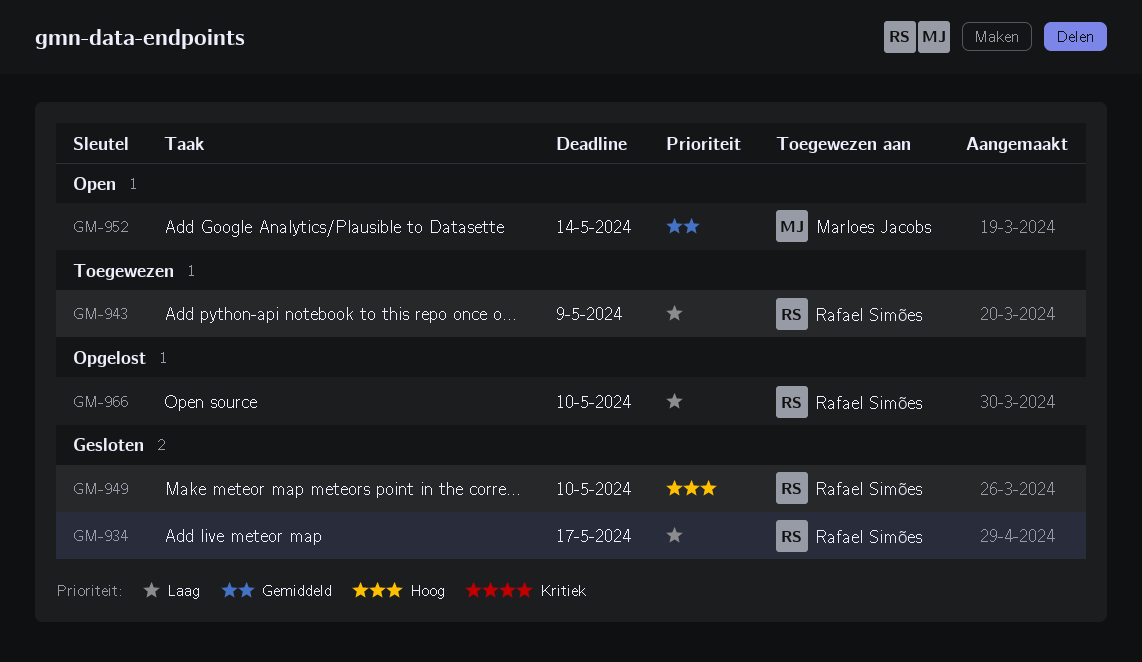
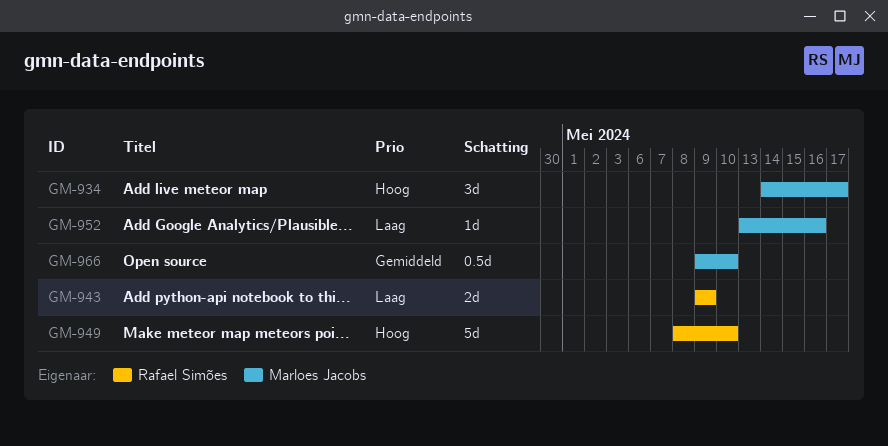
GM-934, owner: Rafael Simões -> Marloes Jacobs
GM-934, priority: Laag -> Hoog
GM-952, priority: Gemiddeld -> Laag
GM-952, due: May 14 -> May 16
GM-966, owner: Rafael Simões -> Marloes Jacobs
GM-966, priority: Laag -> Gemiddeld

